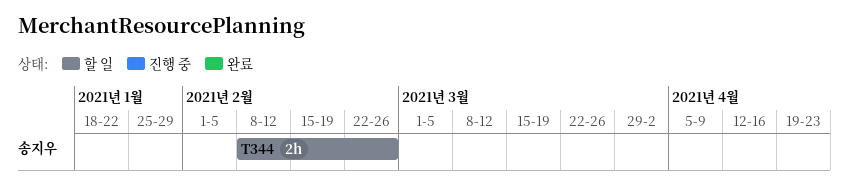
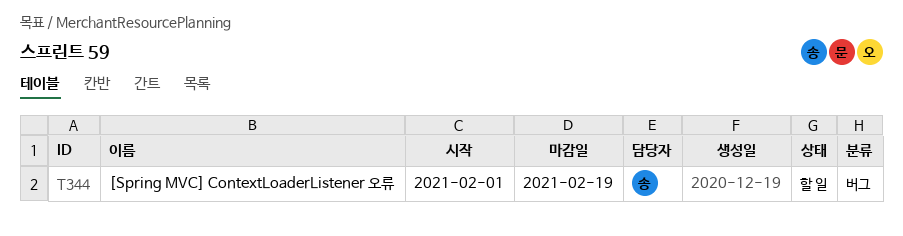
T344, start: Feb 8 -> Feb 1
T344, due: Feb 26 -> Feb 19

